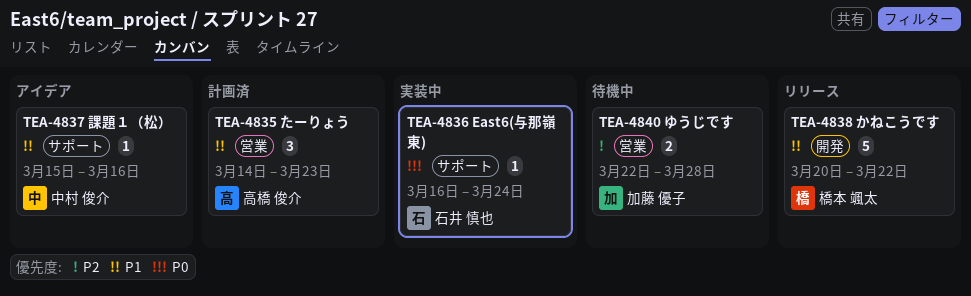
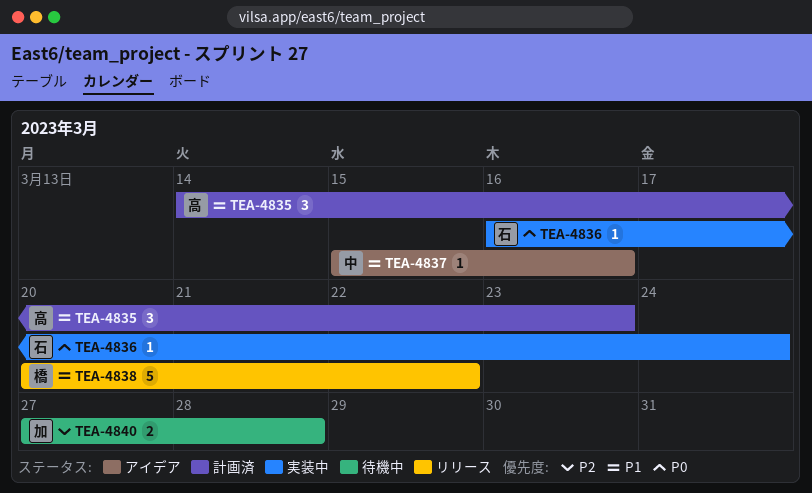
TEA-4840, start: Mar 22 -> Mar 27

